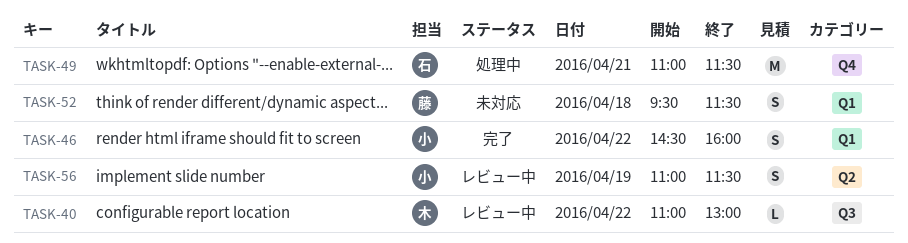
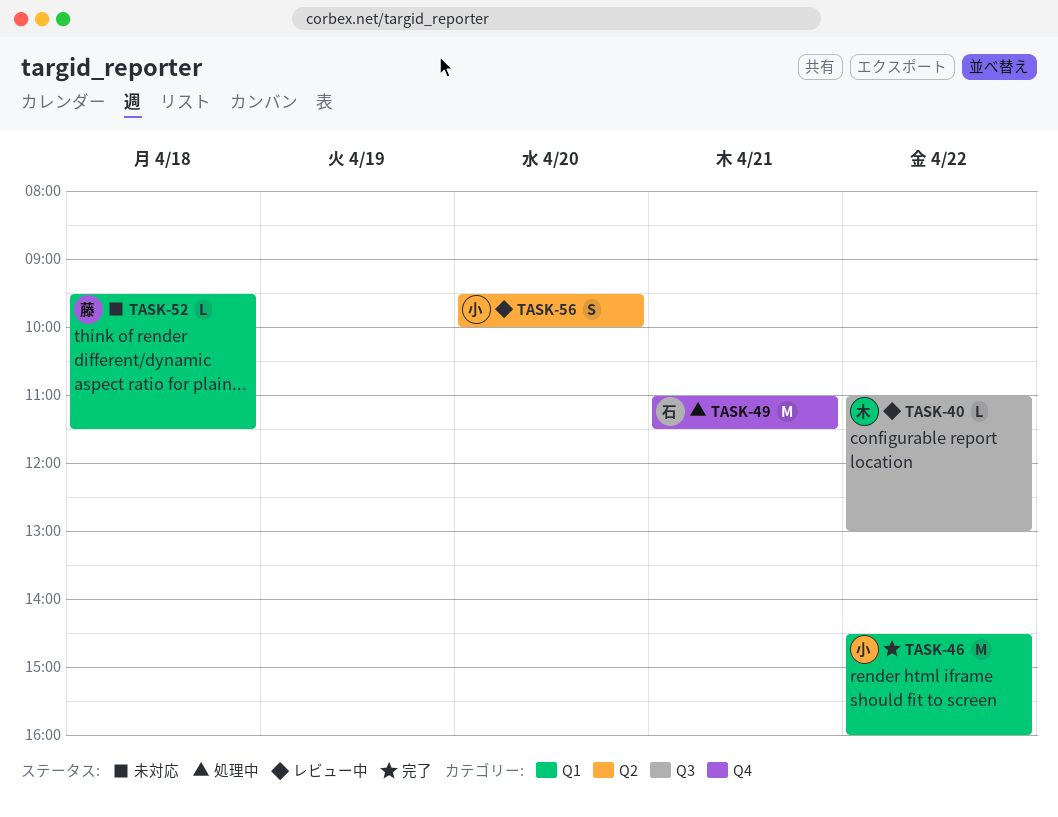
TASK-46, estimate: S -> M
TASK-52, estimate: S -> L
TASK-56, day: Apr 19 -> Apr 20
TASK-56, begins: 11:00 -> 09:30
TASK-56, ends: 11:30 -> 10:00

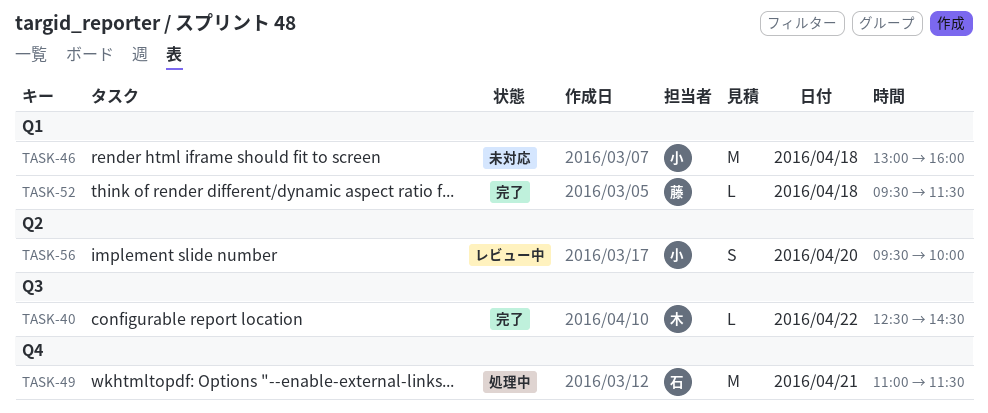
TASK-40, status: レビュー中 -> 完了
TASK-40, begins: 11:00 -> 12:30
TASK-40, ends: 13:00 -> 14:30
TASK-46, status: 完了 -> 未対応
TASK-46, day: Apr 22 -> Apr 18
TASK-46, begins: 14:30 -> 13:00
TASK-52, status: 未対応 -> 完了

